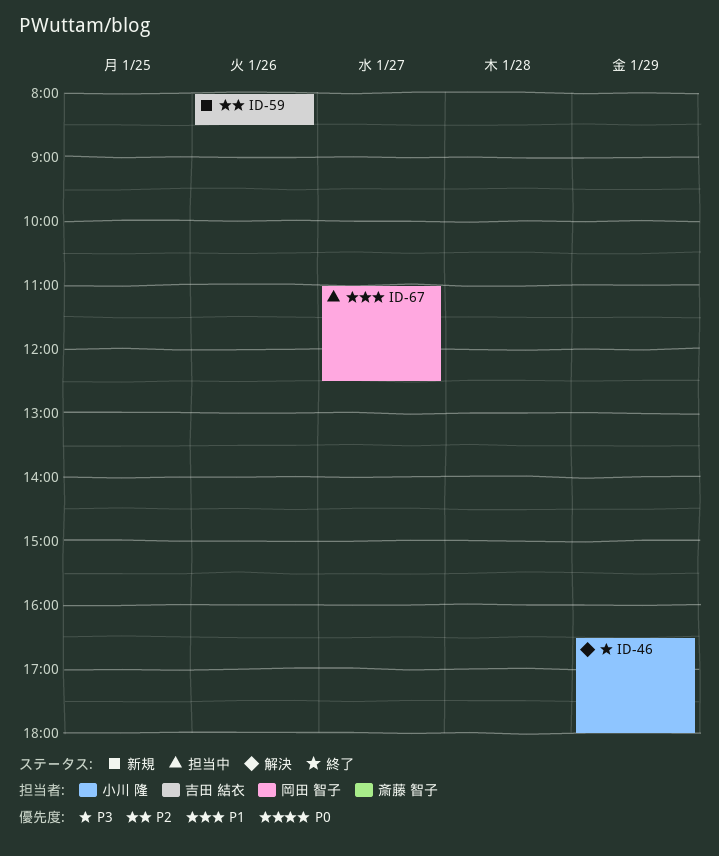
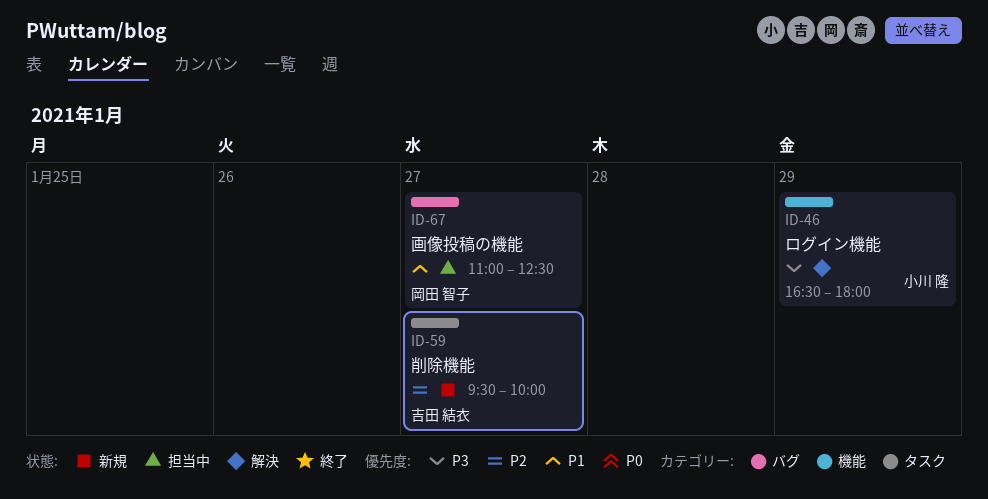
ID-59, day: Jan 26 -> Jan 27
ID-59, begins: 08:00 -> 09:30
ID-59, ends: 08:30 -> 10:00

